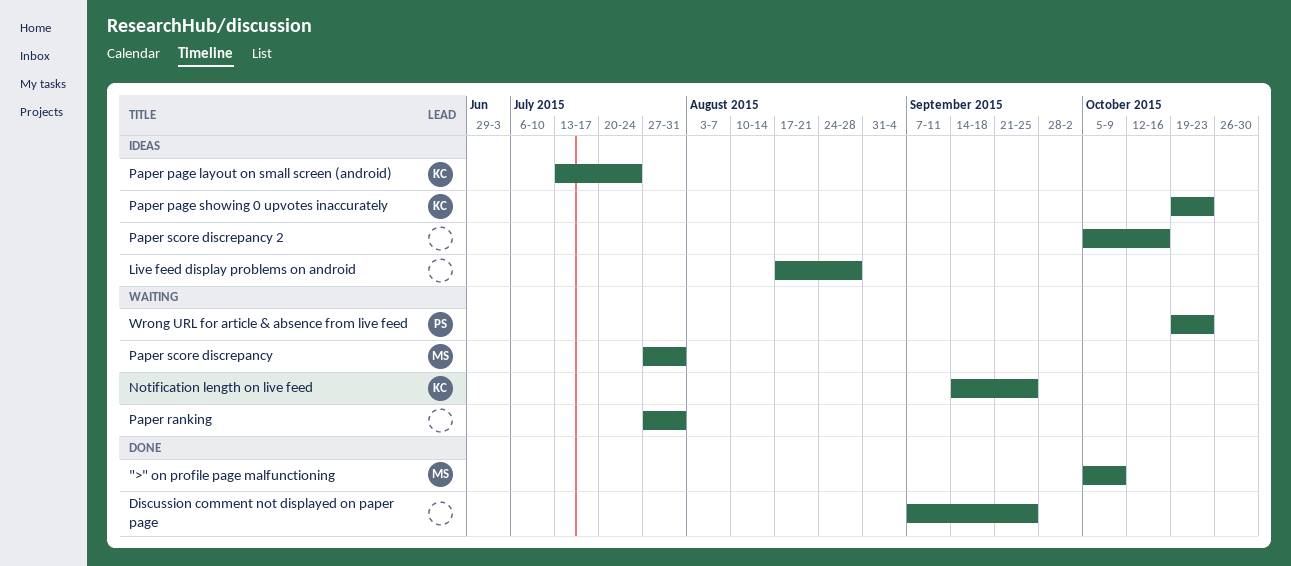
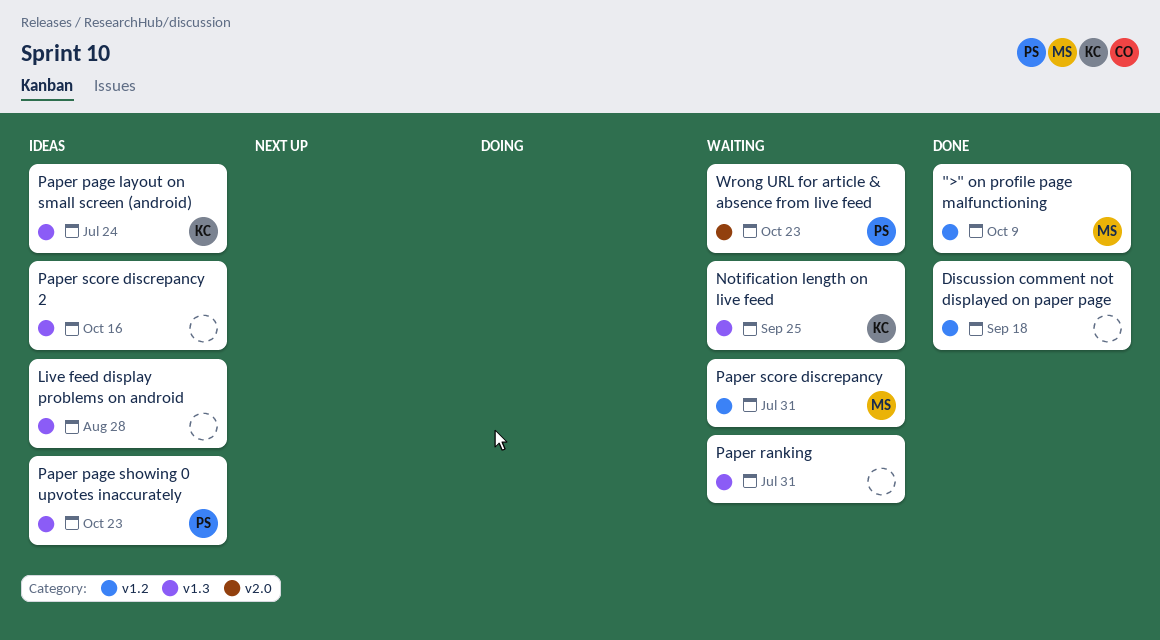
Discussion comment not displayed on paper page, due: Sep 25 -> Sep 18
Paper page showing 0 upvotes inaccurately, owner: KC -> PS

